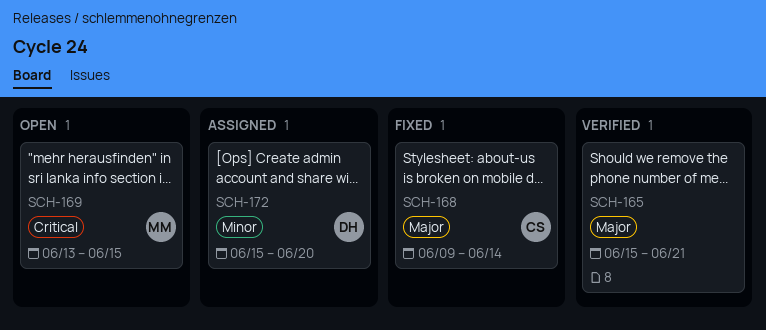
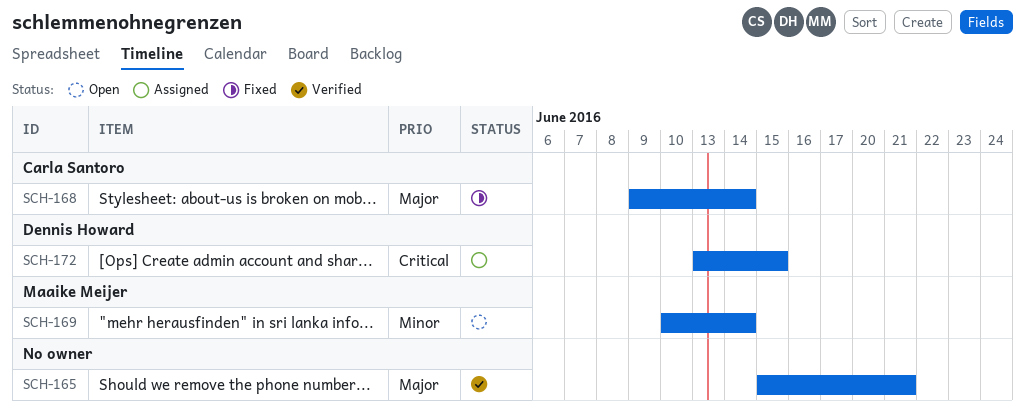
SCH-169, priority: Critical -> Minor
SCH-169, start: Jun 13 -> Jun 10
SCH-169, due: Jun 15 -> Jun 14
SCH-172, priority: Minor -> Critical
SCH-172, start: Jun 15 -> Jun 13
SCH-172, due: Jun 20 -> Jun 15

